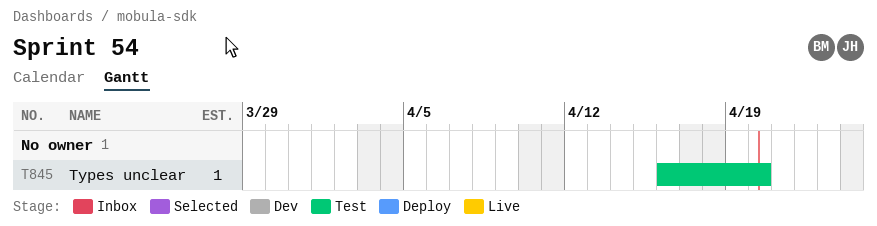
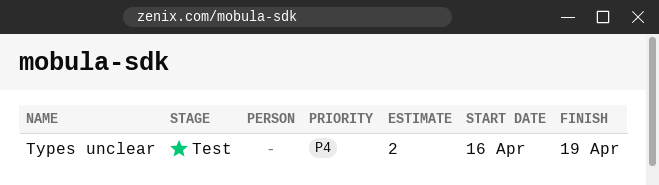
Types unclear, estimate: 1 -> 2
Types unclear, due: Apr 20 -> Apr 19

